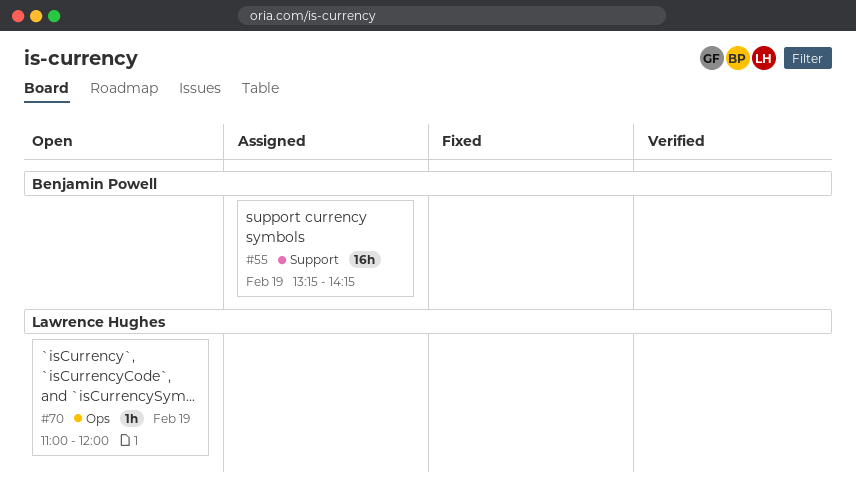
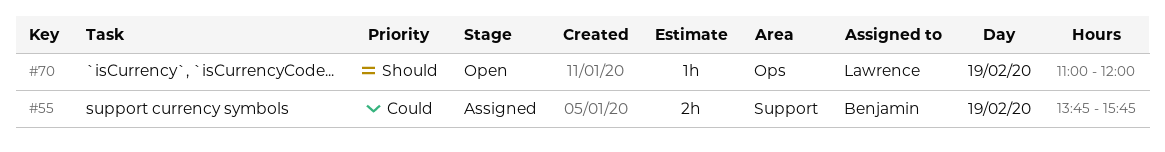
#55, estimate: 16h -> 2h
#55, begins: 13:15 -> 13:45
#55, ends: 14:15 -> 15:45

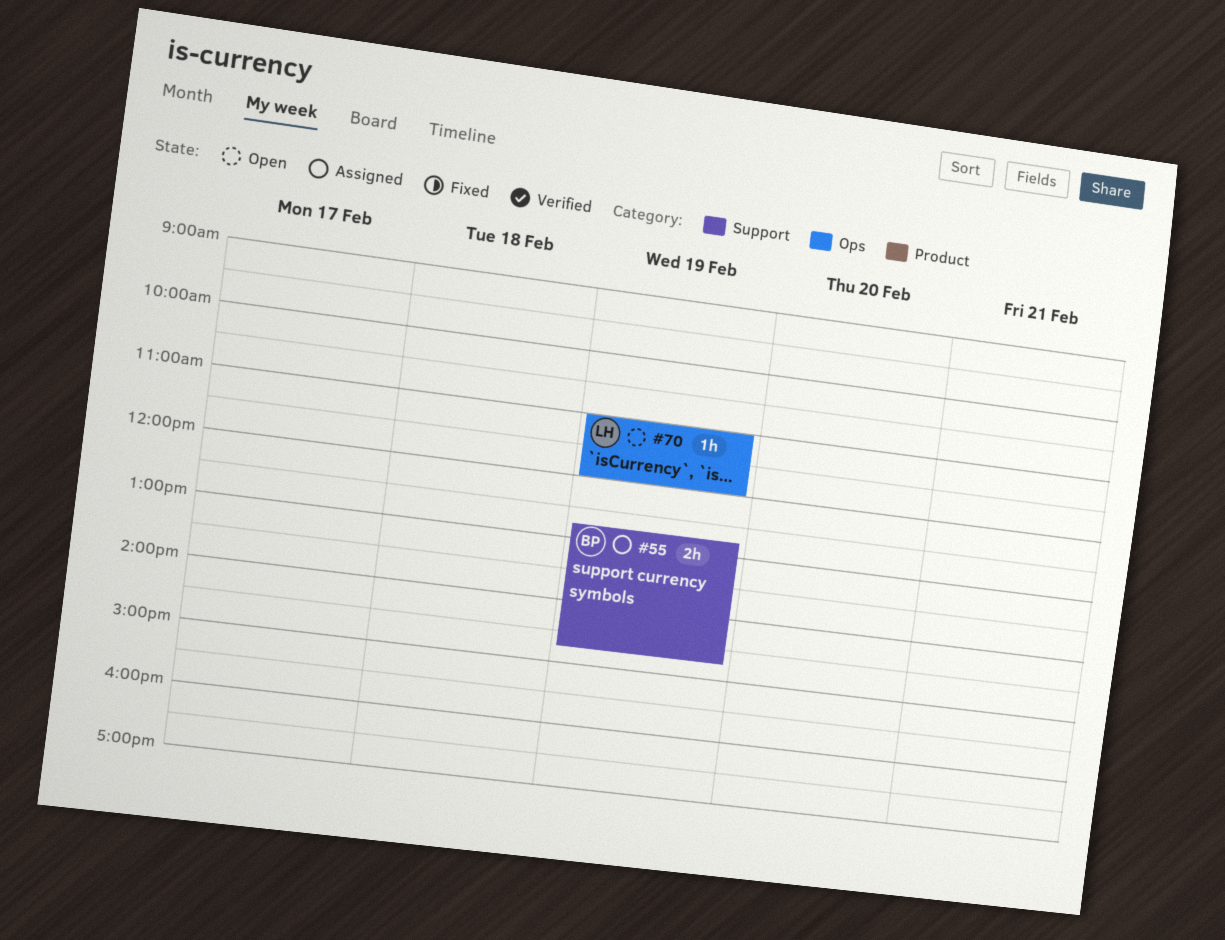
#55, begins: 13:45 -> 12:45
#55, ends: 15:45 -> 14:45

